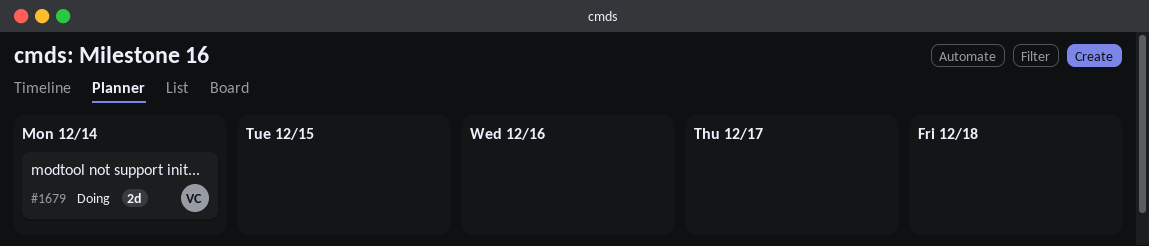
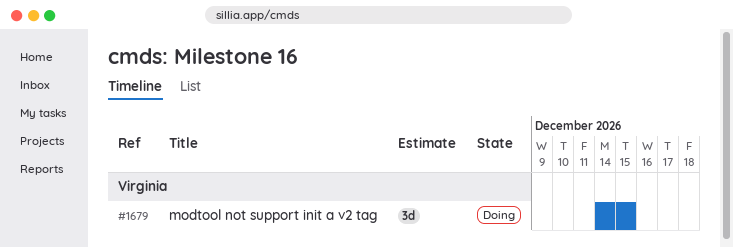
#1679, estimate: 2d -> 3d
#1679, due: Dec 14 -> Dec 15

